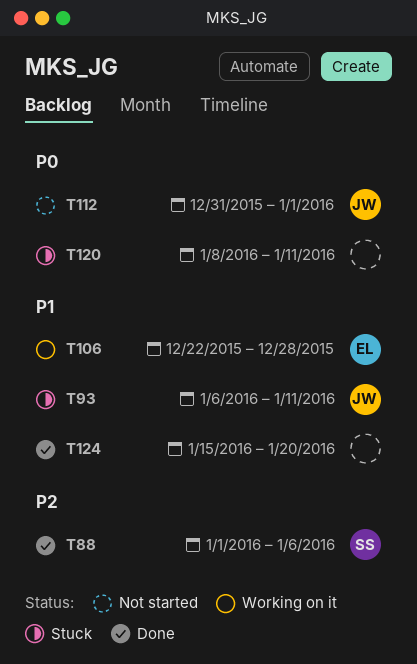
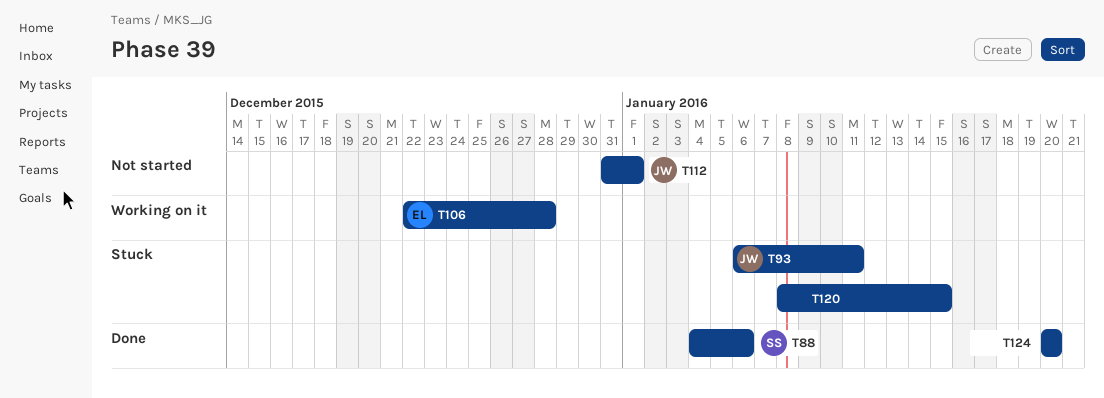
T88, start: Jan 1 -> Jan 4
T120, due: Jan 11 -> Jan 15
T124, start: Jan 15 -> Jan 20

